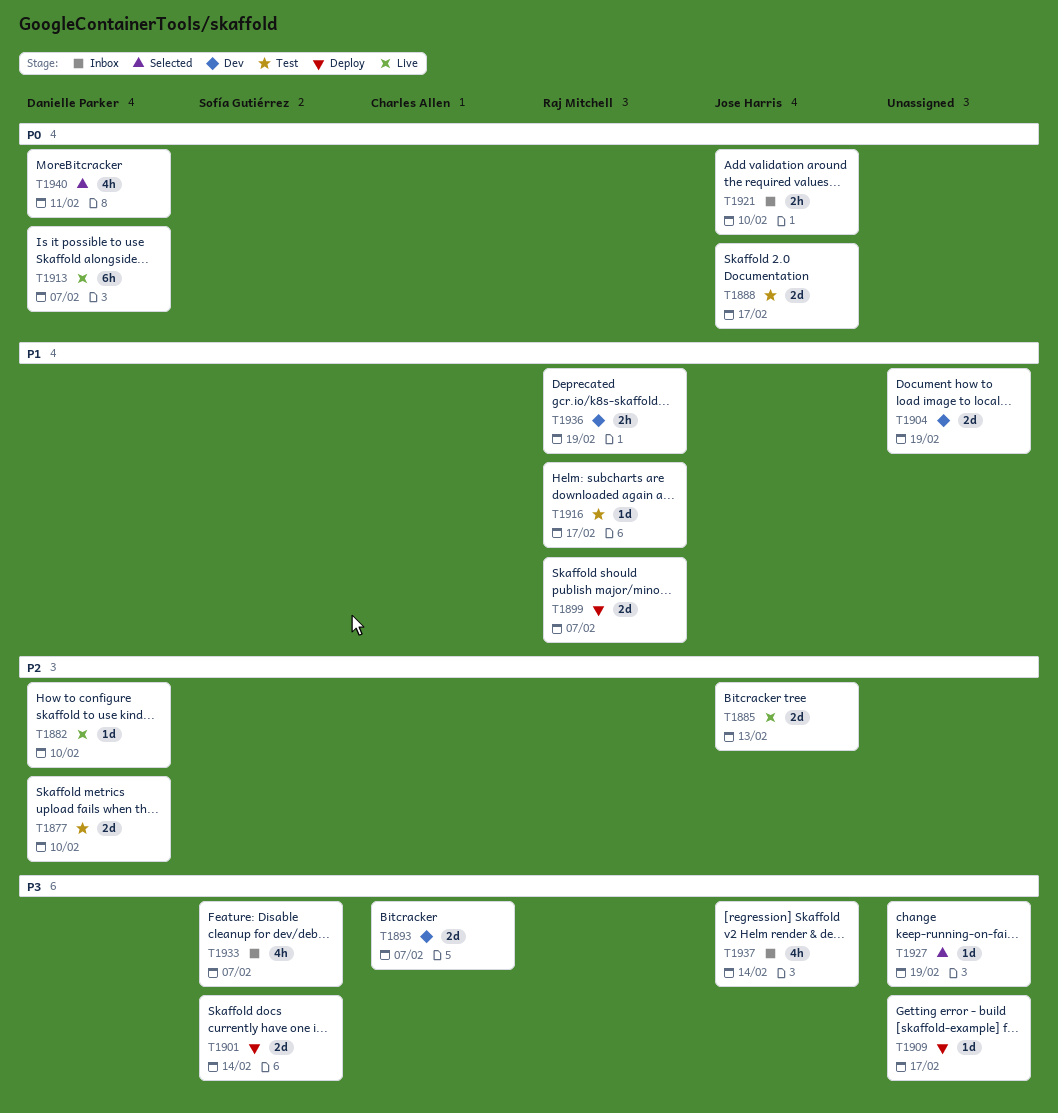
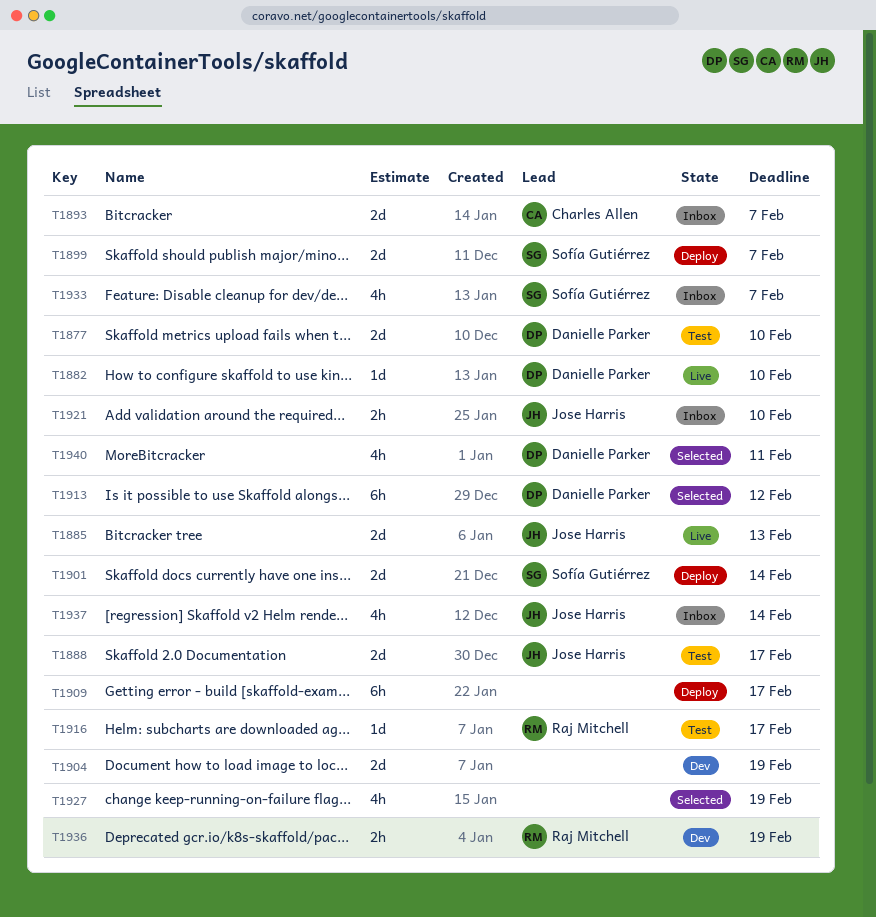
T1893, status: Dev -> Inbox
T1899, owner: Raj Mitchell -> Sofía Gutiérrez
T1909, estimate: 1d -> 6h
T1913, status: Live -> Selected
T1913, due: Feb 7 -> Feb 12
T1927, estimate: 1d -> 4h

